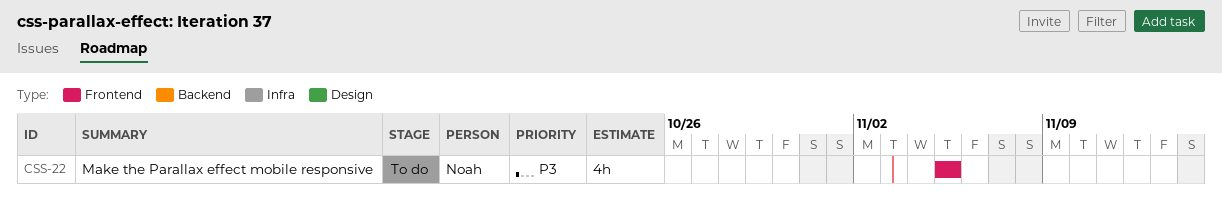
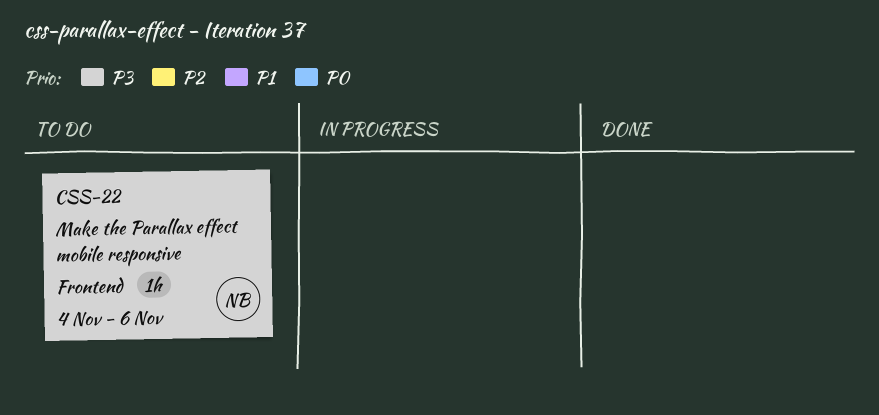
CSS-22, estimate: 4h -> 1h
CSS-22, start: Nov 5 -> Nov 4
CSS-22, due: Nov 5 -> Nov 6

